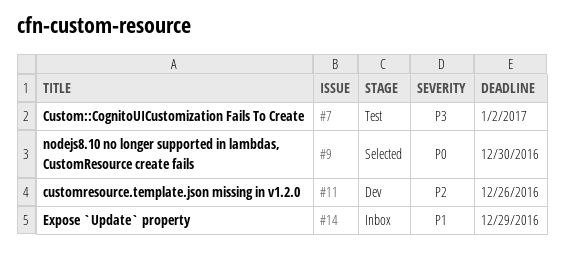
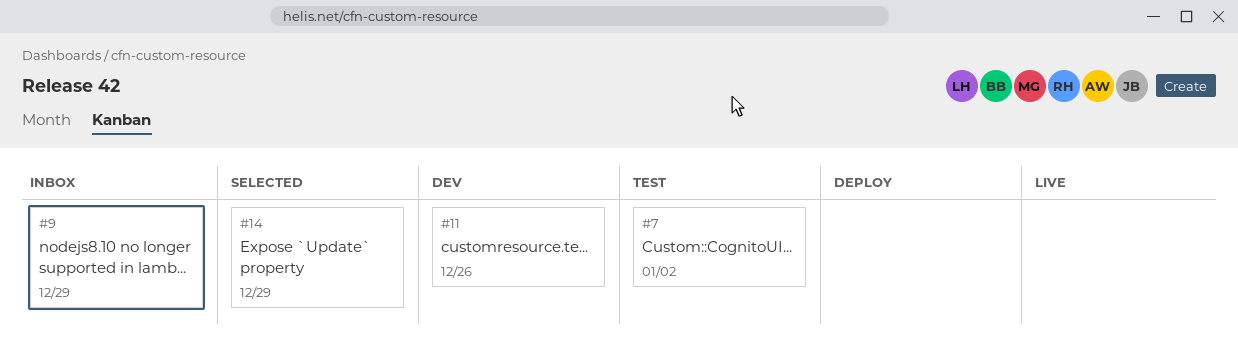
#9, status: Selected -> Inbox
#9, due: Dec 30 -> Dec 29
#14, status: Inbox -> Selected

